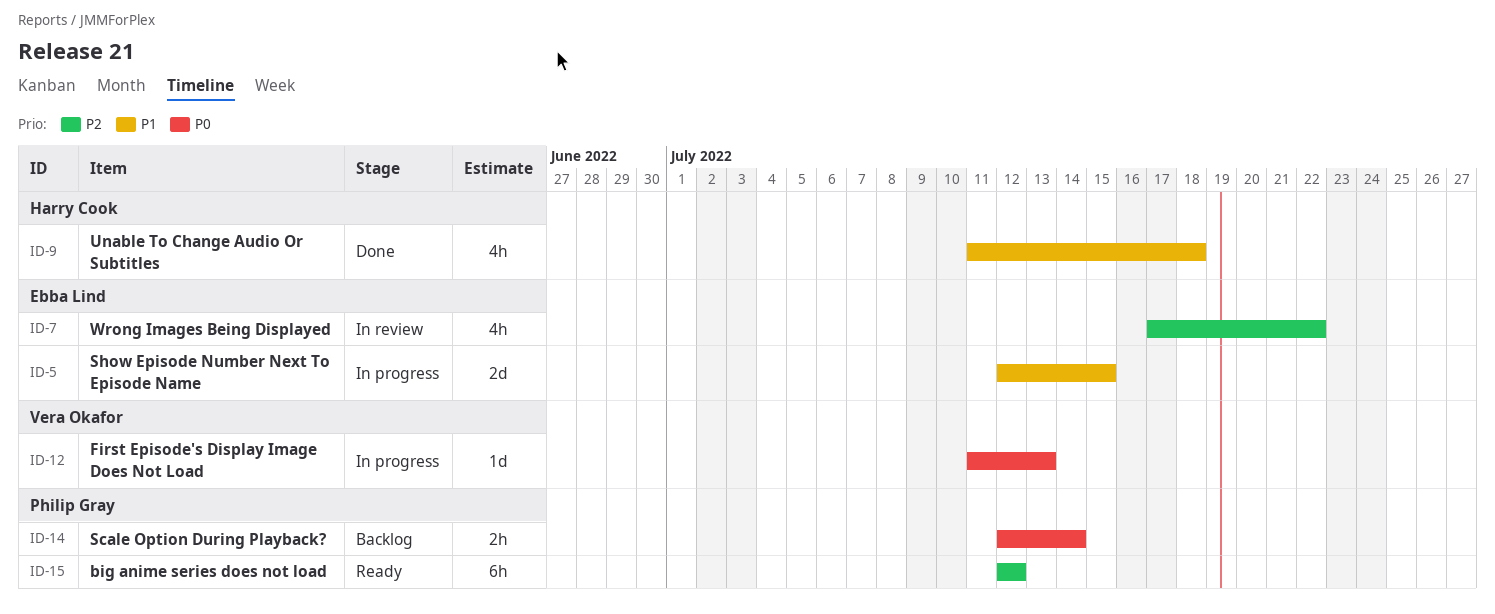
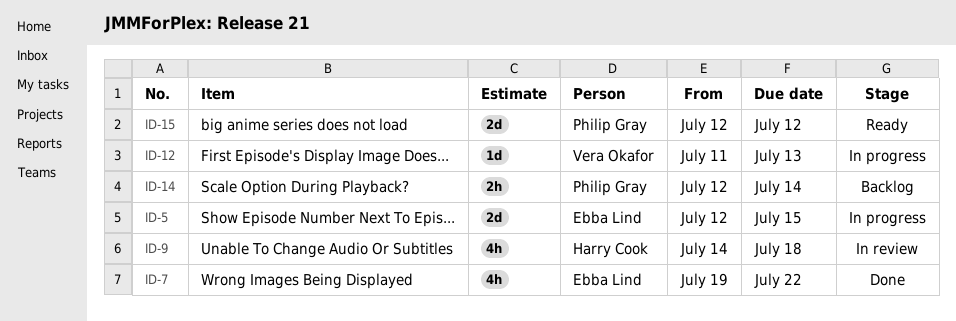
ID-7, status: In review -> Done
ID-7, start: Jul 17 -> Jul 19
ID-9, status: Done -> In review
ID-9, start: Jul 11 -> Jul 14
ID-15, estimate: 6h -> 2d

